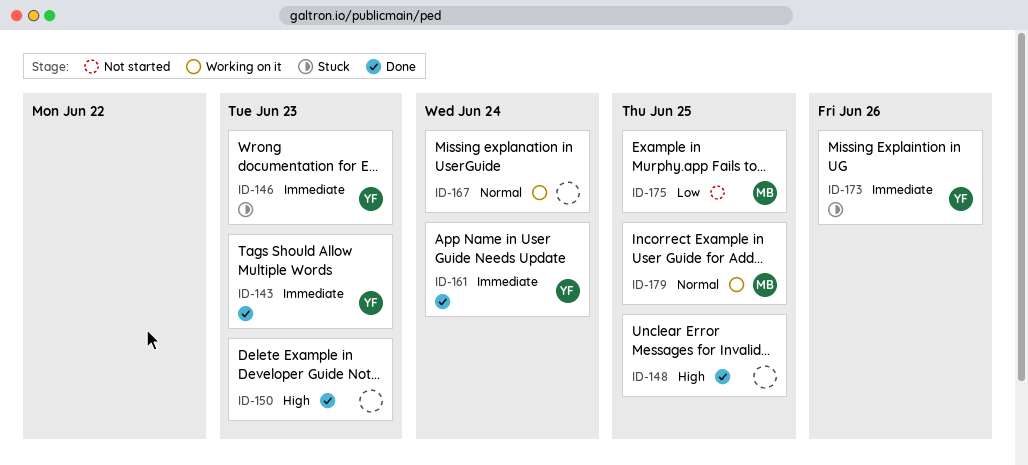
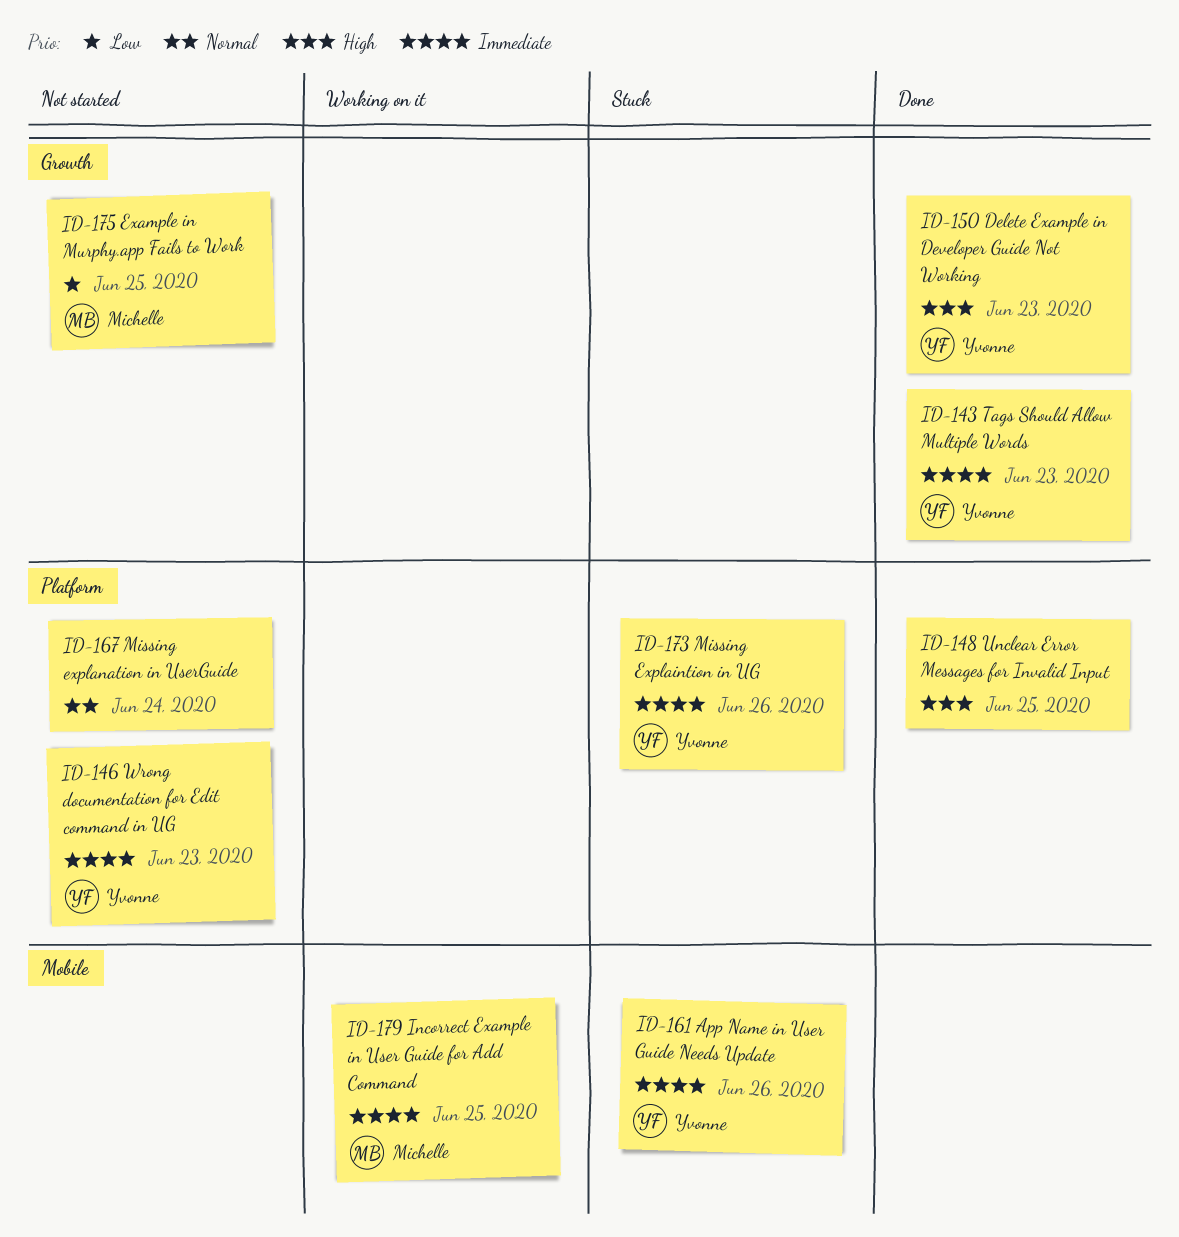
ID-146, status: Stuck -> Not started
ID-150, owner: none -> Yvonne
ID-161, status: Done -> Stuck
ID-161, due: Jun 24 -> Jun 26
ID-167, status: Working on it -> Not started
ID-179, priority: Normal -> Immediate

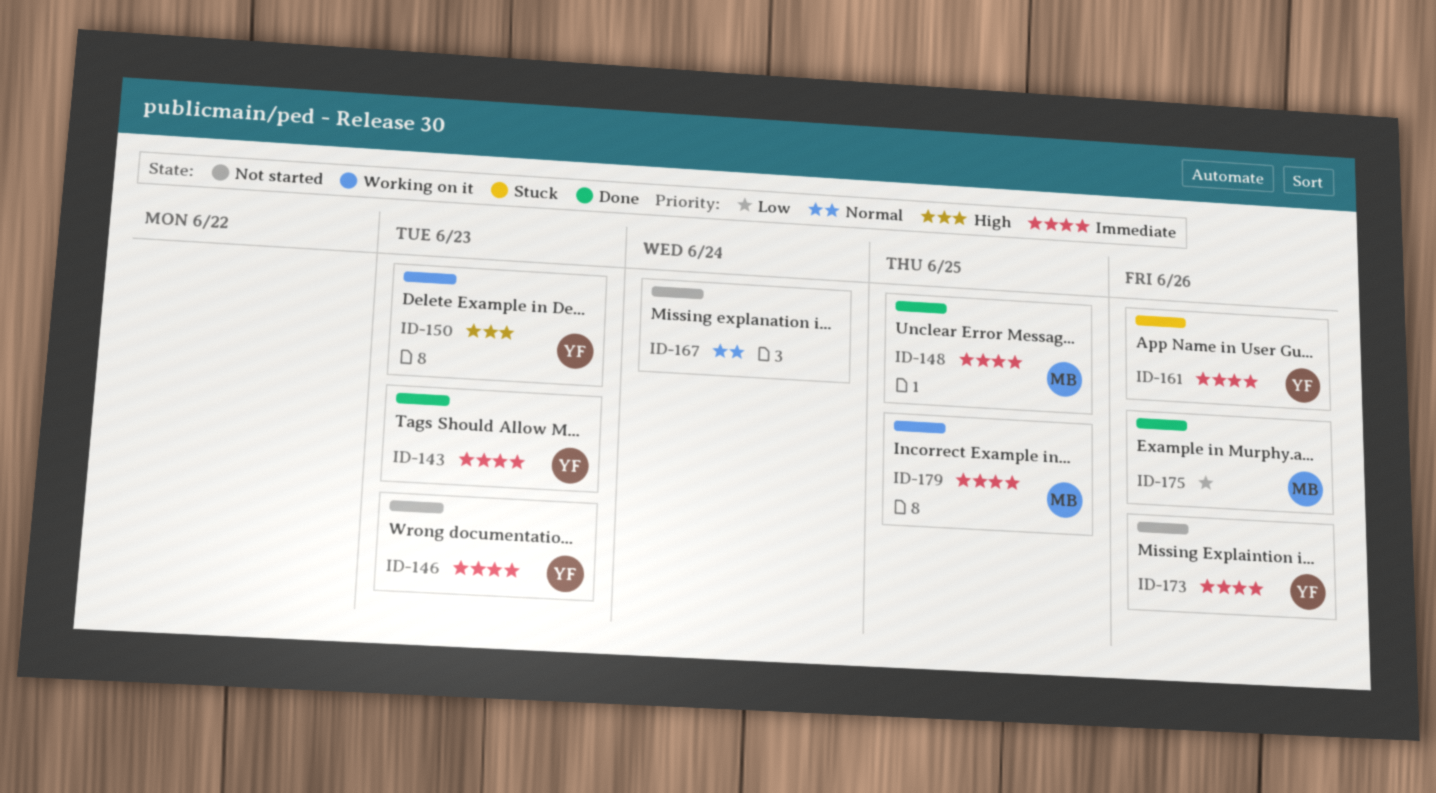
ID-148, owner: none -> Michelle
ID-148, priority: High -> Immediate
ID-150, status: Done -> Working on it
ID-173, status: Stuck -> Not started
ID-175, status: Not started -> Done
ID-175, due: Jun 25 -> Jun 26

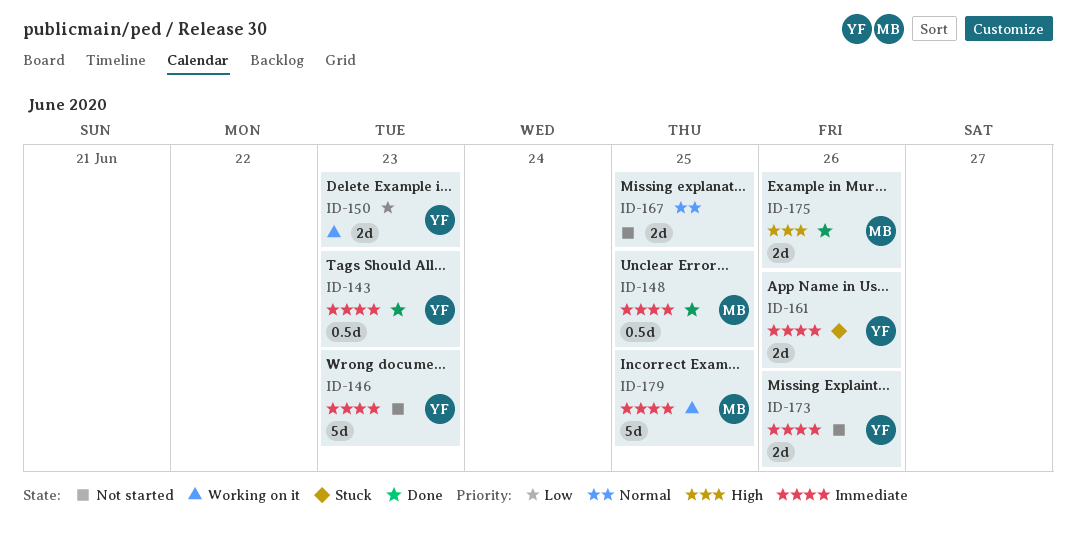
ID-150, priority: High -> Low
ID-167, due: Jun 24 -> Jun 25
ID-175, priority: Low -> High

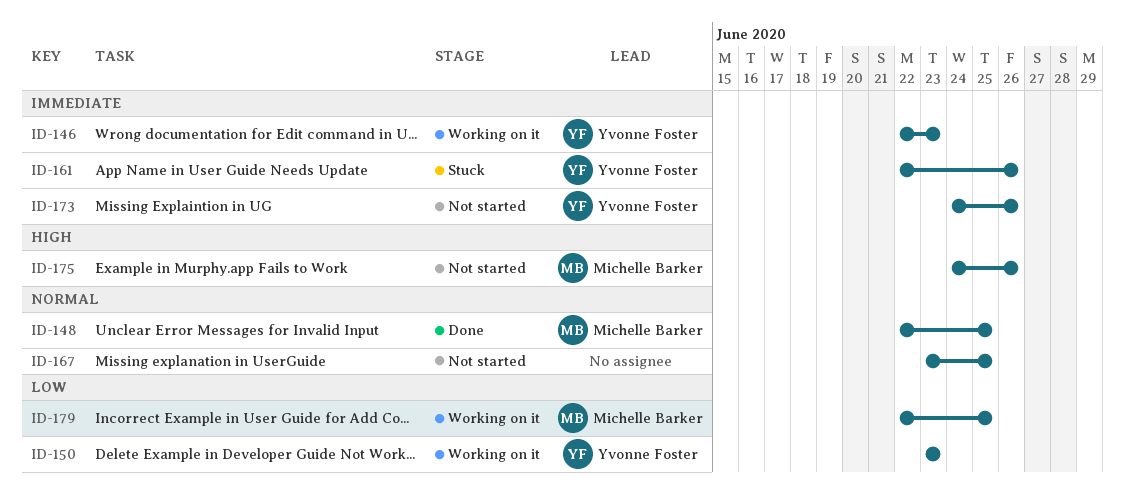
ID-143: present -> none
ID-146, status: Not started -> Working on it
ID-148, priority: Immediate -> Normal
ID-175, status: Done -> Not started
ID-179, priority: Immediate -> Low

